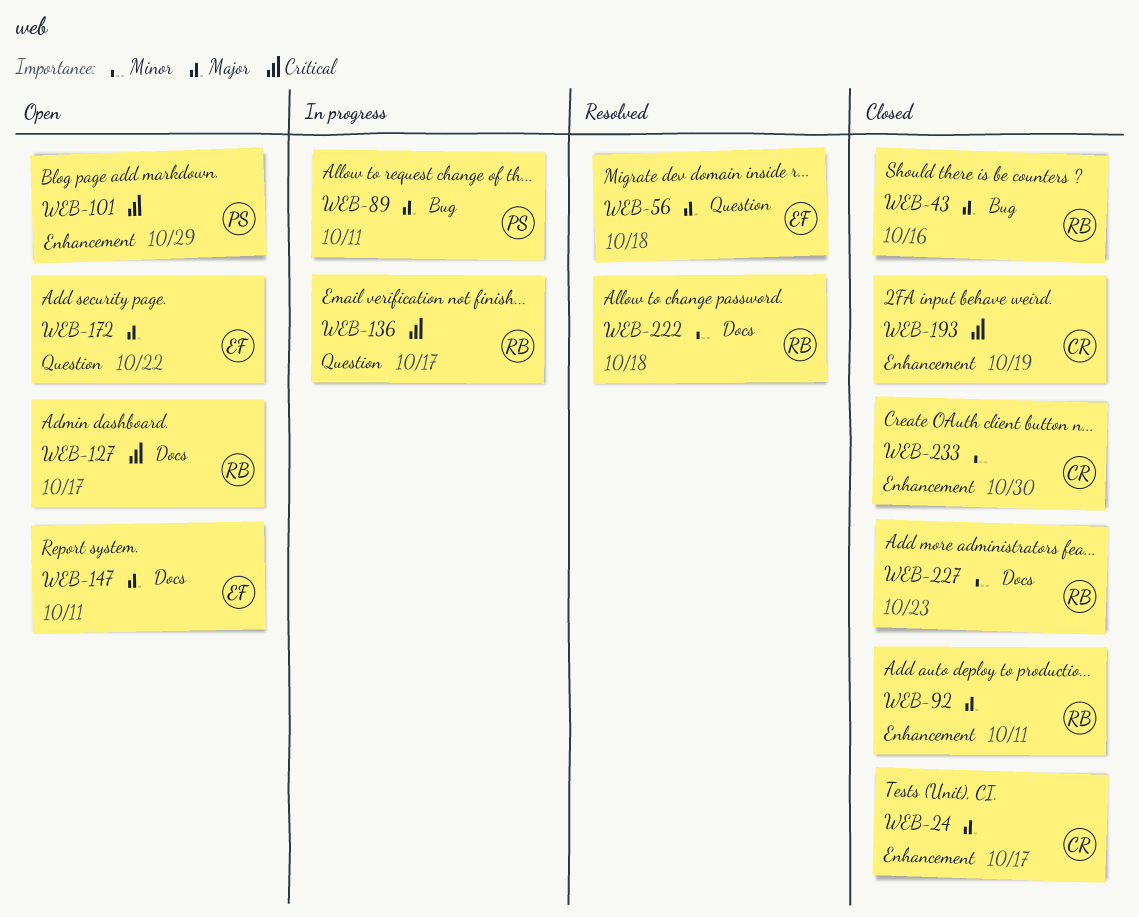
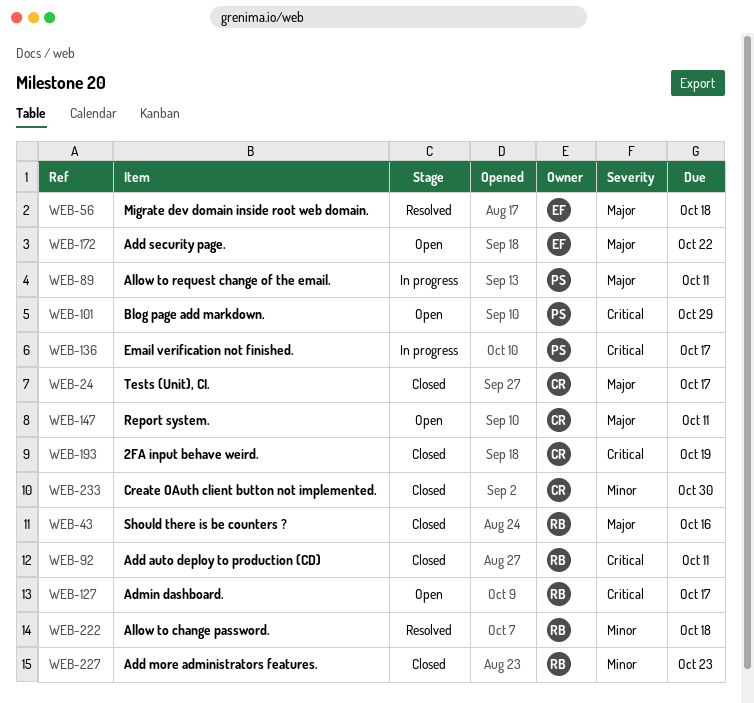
WEB-92, priority: Major -> Critical
WEB-136, owner: RB -> PS
WEB-147, owner: EF -> CR

